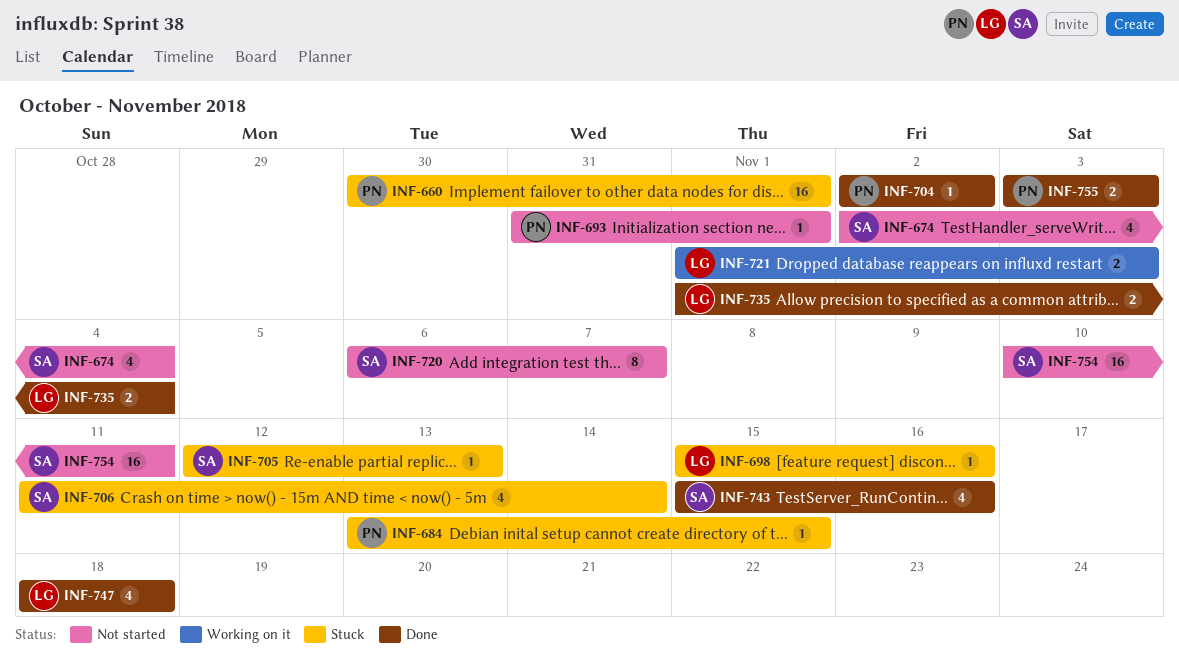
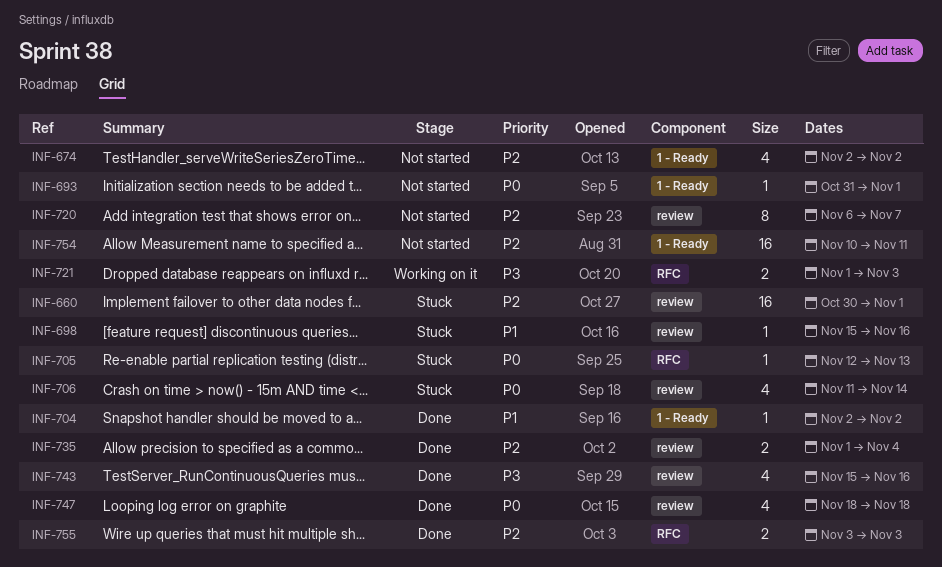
INF-674, due: Nov 4 -> Nov 2
INF-684: present -> none

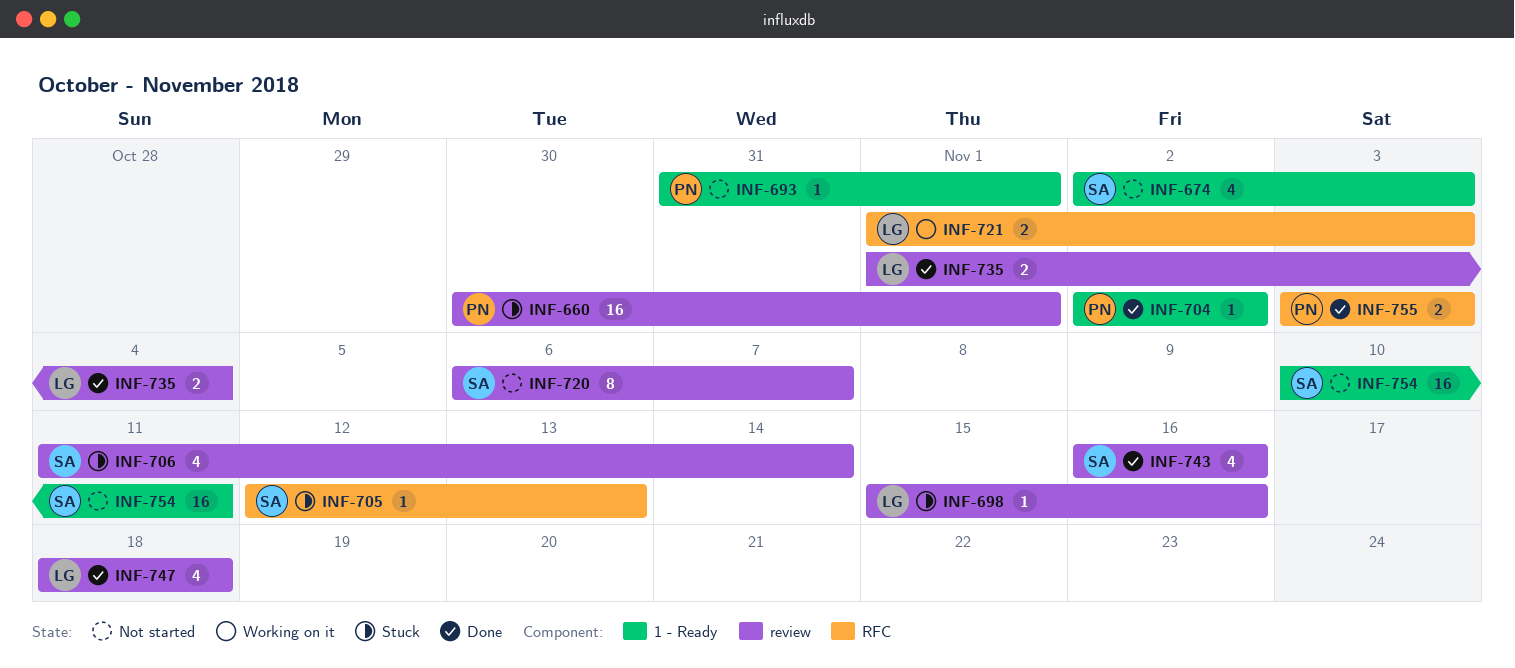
INF-674, due: Nov 2 -> Nov 3
INF-743, start: Nov 15 -> Nov 16

